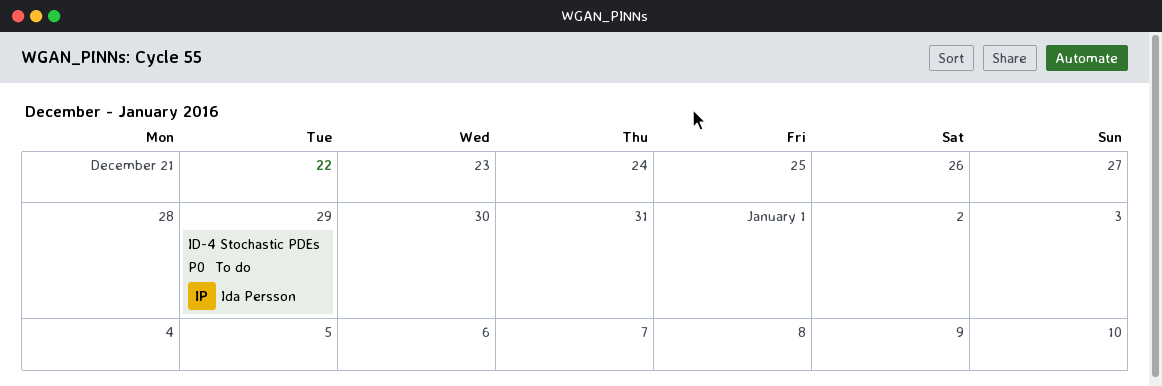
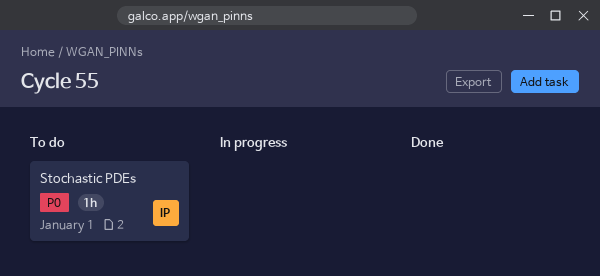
Stochastic PDEs, due: Dec 29 -> Jan 1

